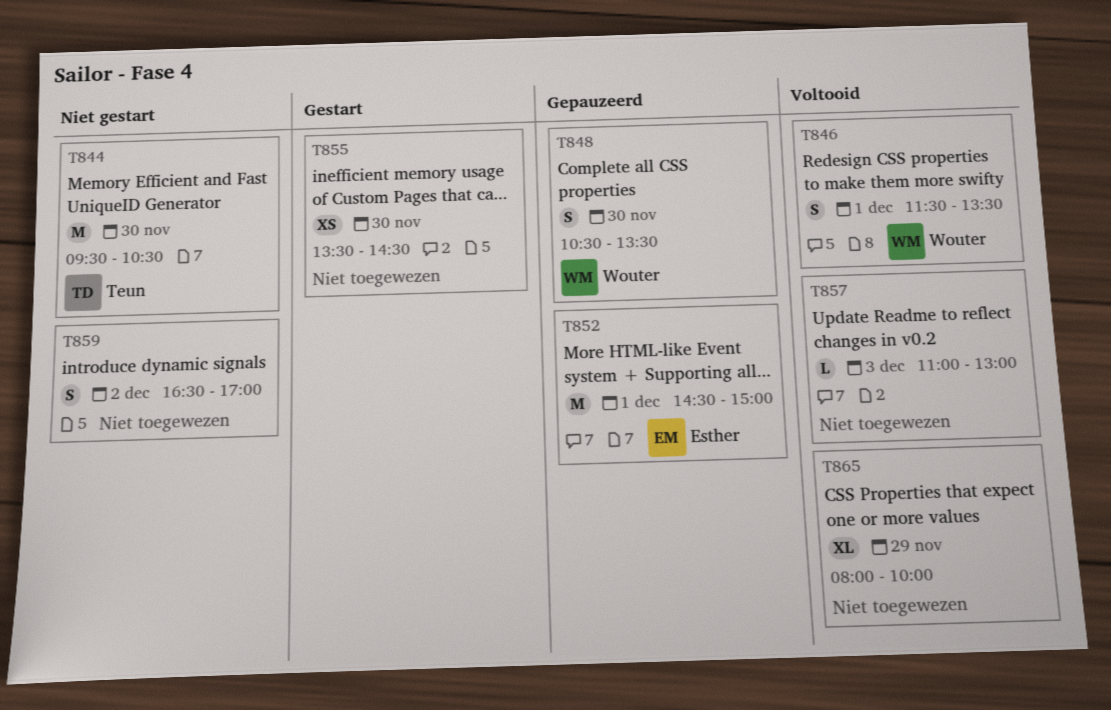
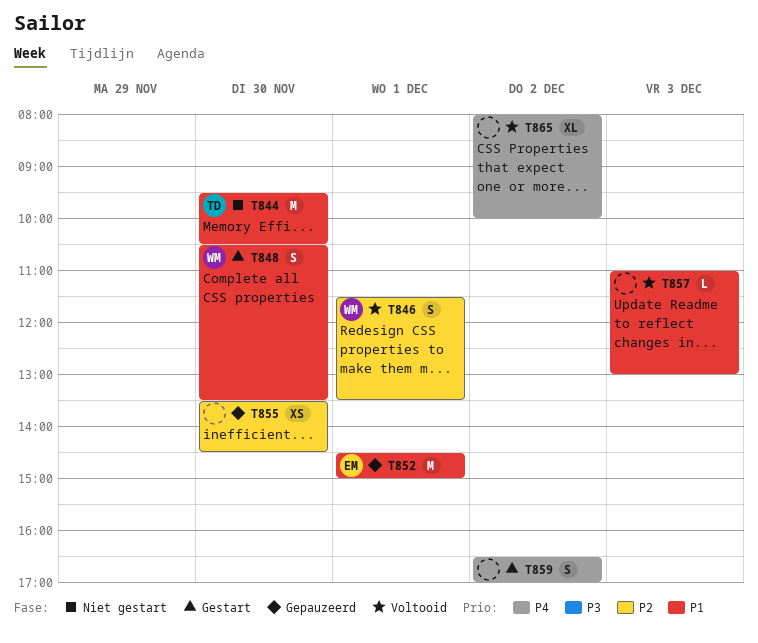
T848, status: Gepauzeerd -> Gestart
T855, status: Gestart -> Gepauzeerd
T859, status: Niet gestart -> Gestart
T865, day: Nov 29 -> Dec 2

